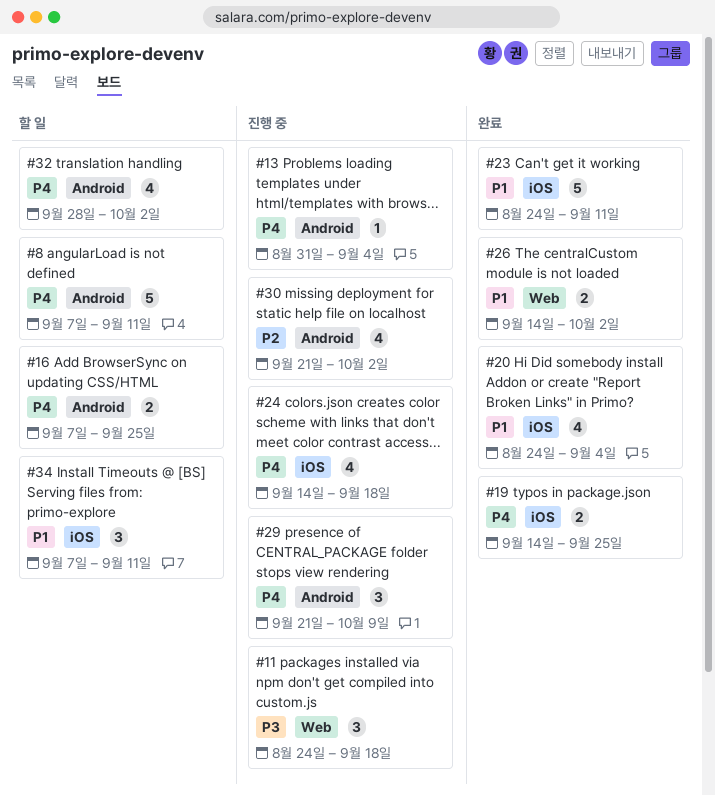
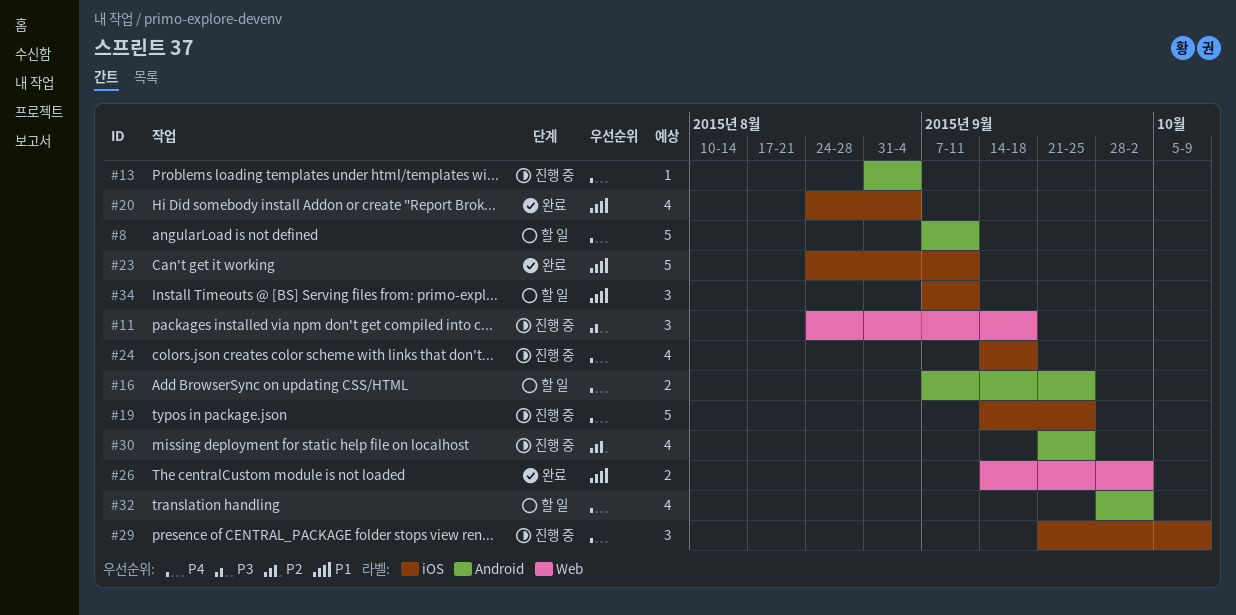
#19, status: 완료 -> 진행 중
#19, estimate: 2 -> 5
#29, label: Android -> iOS
#30, due: Oct 2 -> Sep 25

